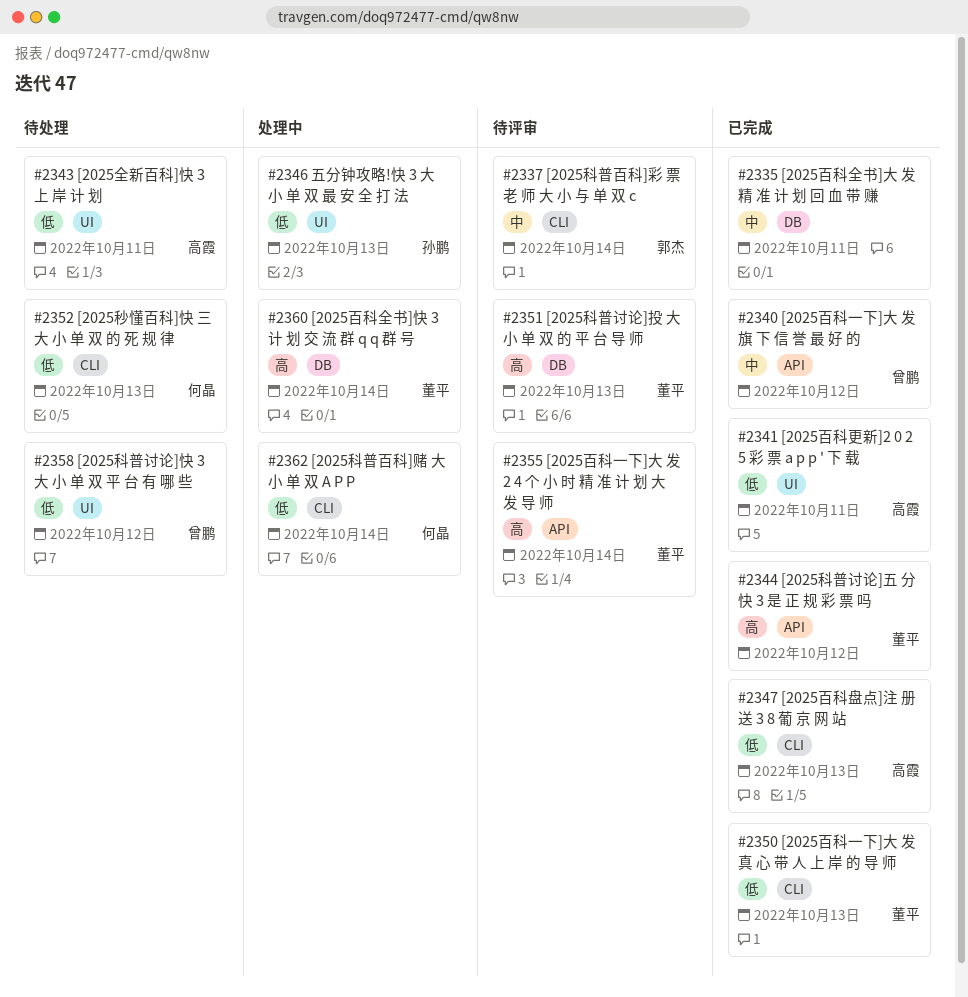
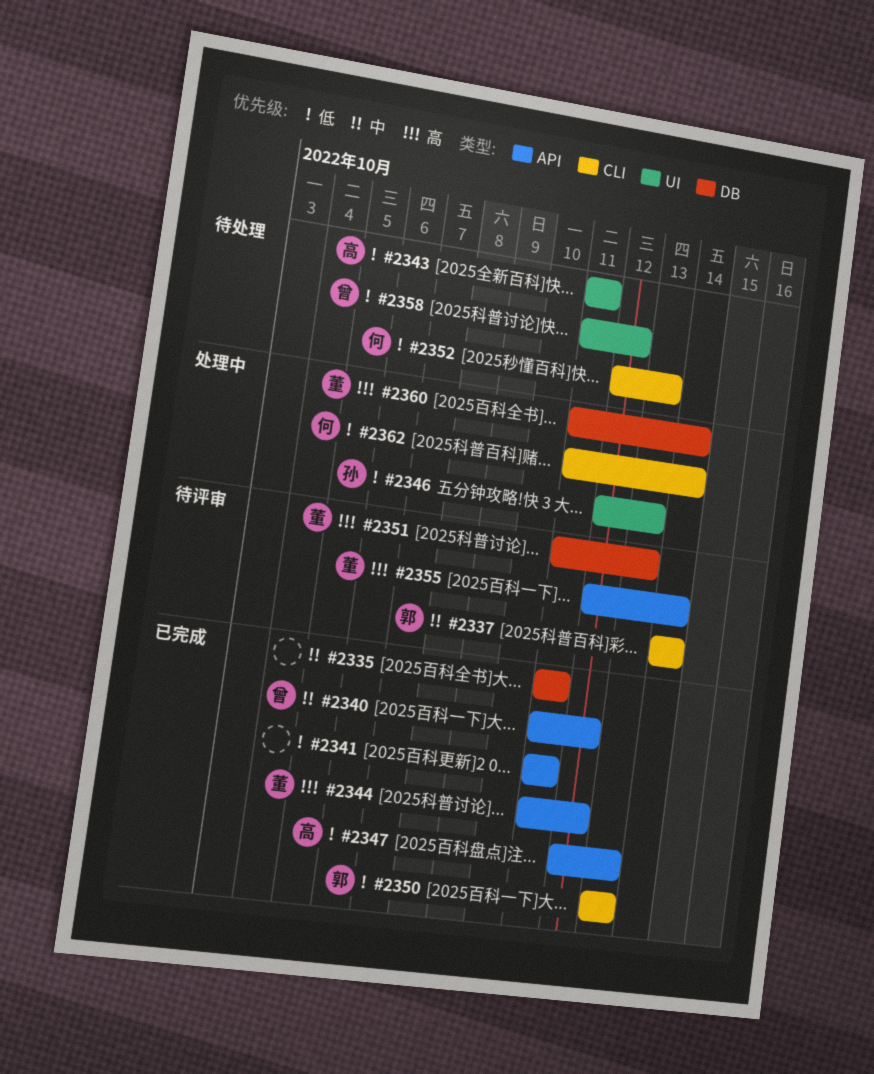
#2341, owner: 高霞 -> none
#2341, label: UI -> API
#2347, label: CLI -> API
#2350, owner: 董平 -> 郭杰

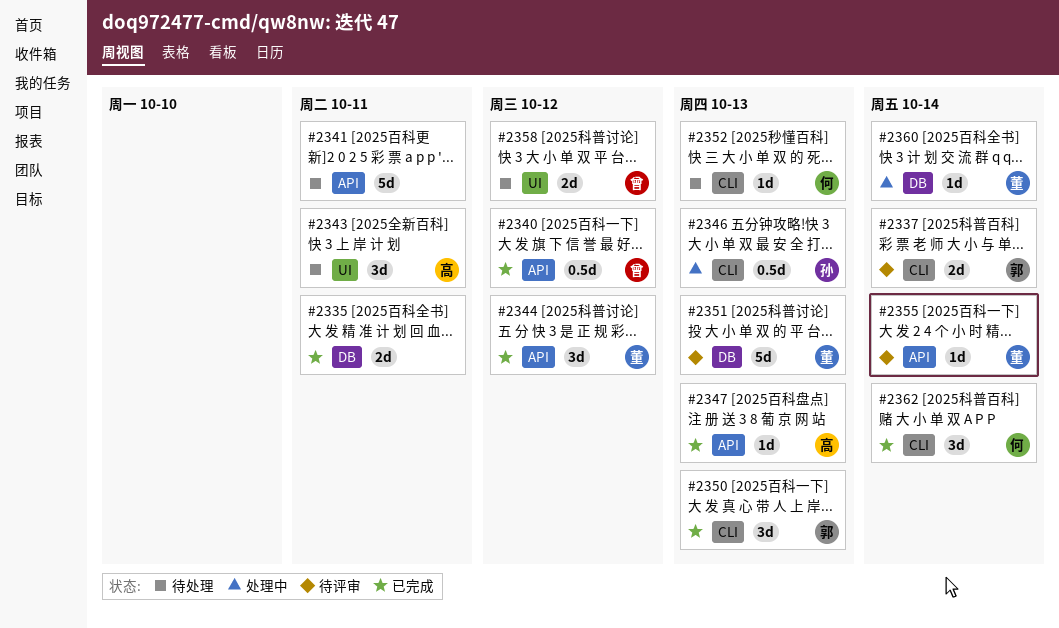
#2341, status: 已完成 -> 待处理
#2346, label: UI -> CLI
#2362, status: 处理中 -> 已完成

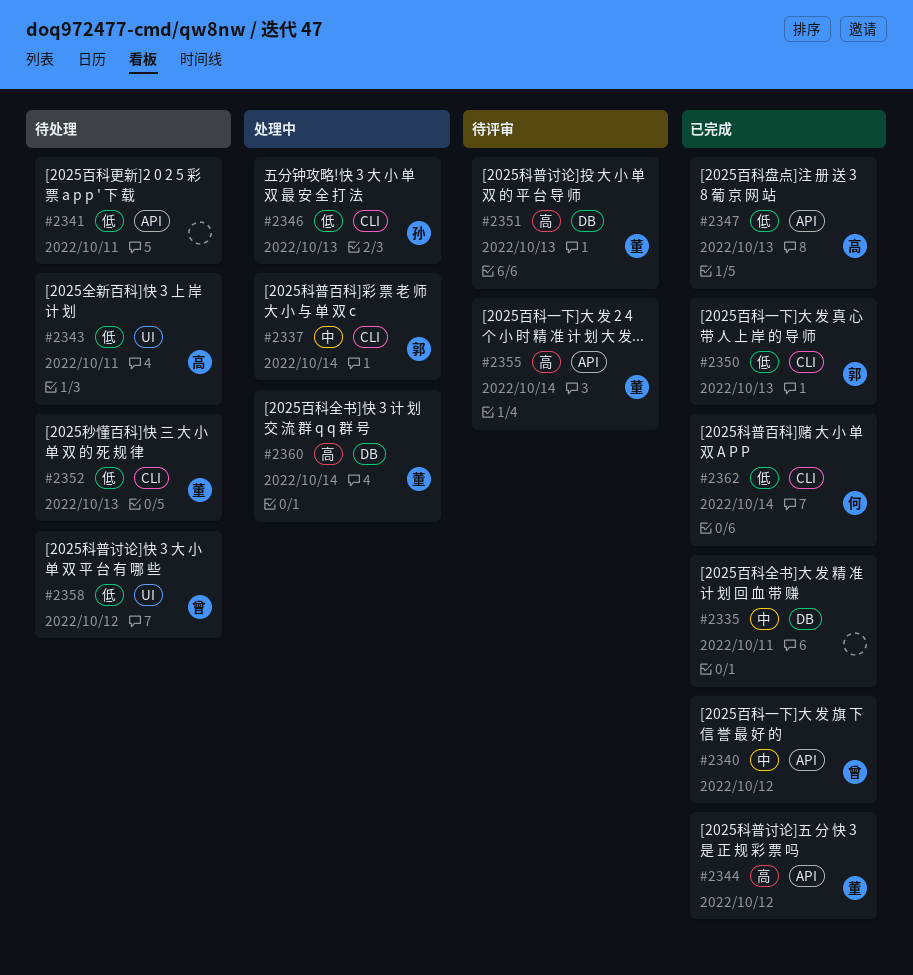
#2337, status: 待评审 -> 处理中
#2352, owner: 何 -> 董

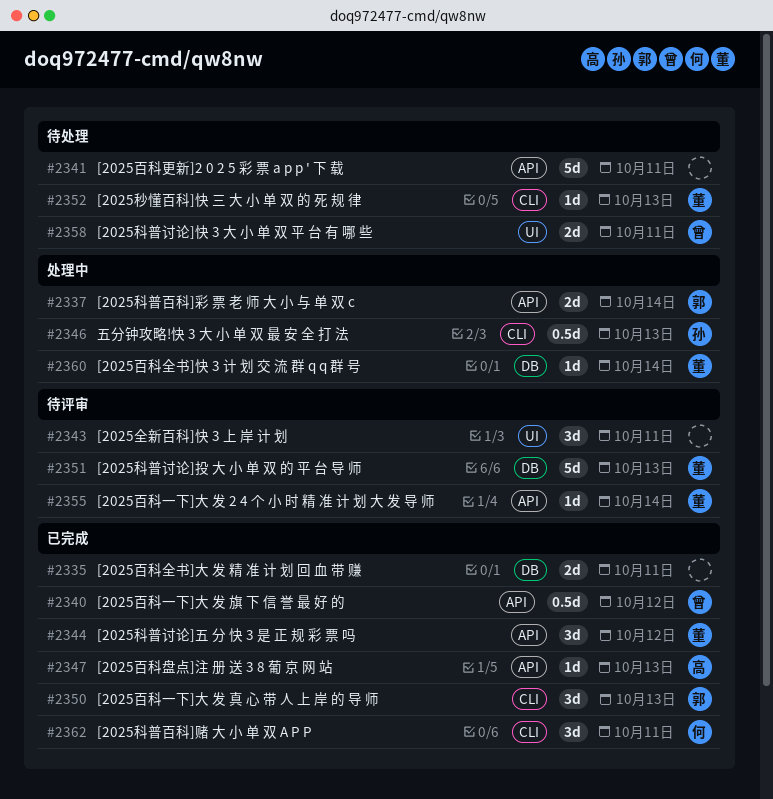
#2337, label: CLI -> API
#2343, status: 待处理 -> 待评审
#2343, owner: 高 -> none
#2358, due: Oct 12 -> Oct 11
#2362, due: Oct 14 -> Oct 11

